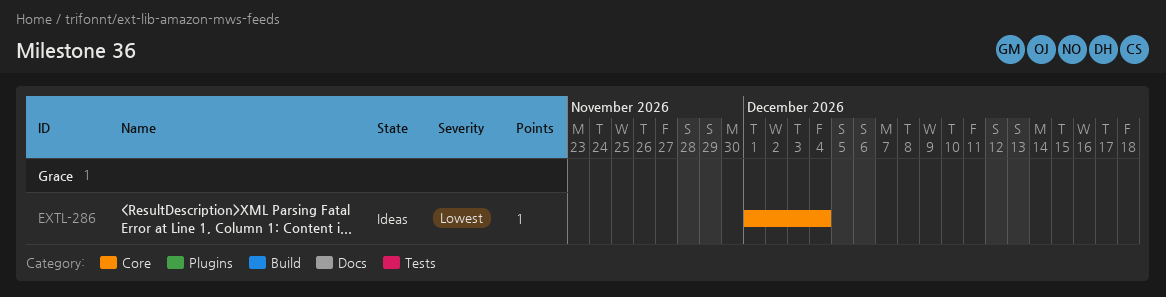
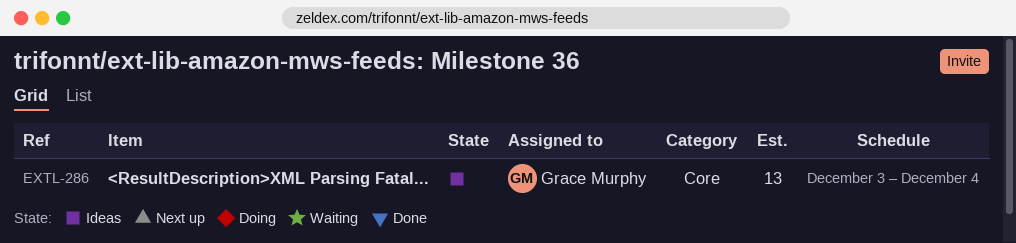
EXTL-286, estimate: 1 -> 13
EXTL-286, start: Dec 1 -> Dec 3

